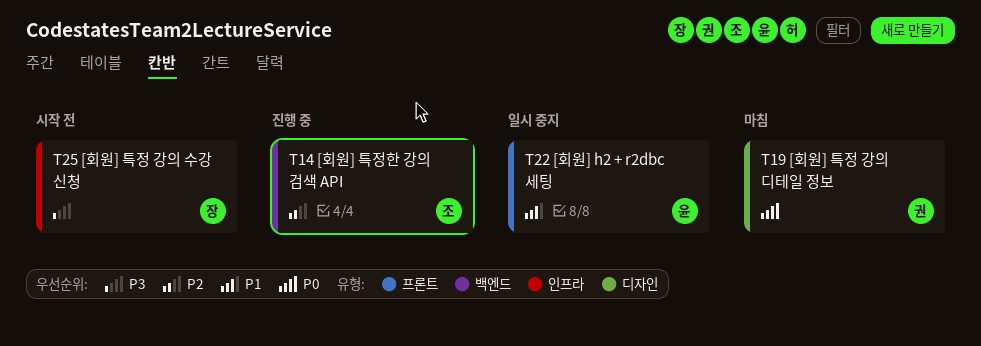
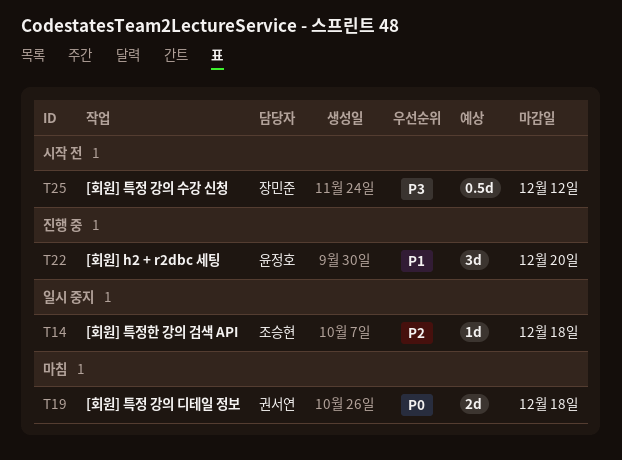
T14, status: 진행 중 -> 일시 중지
T22, status: 일시 중지 -> 진행 중

